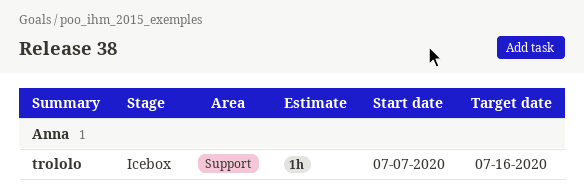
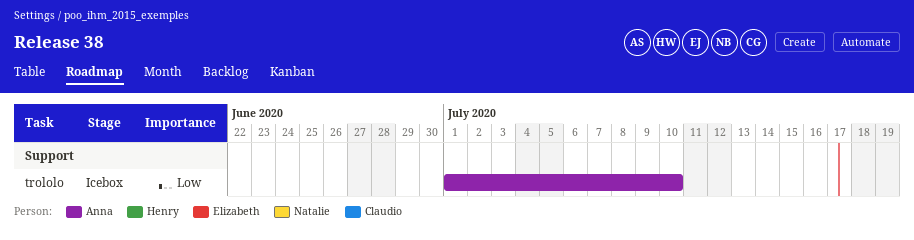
trololo, start: Jul 7 -> Jul 1
trololo, due: Jul 16 -> Jul 10

